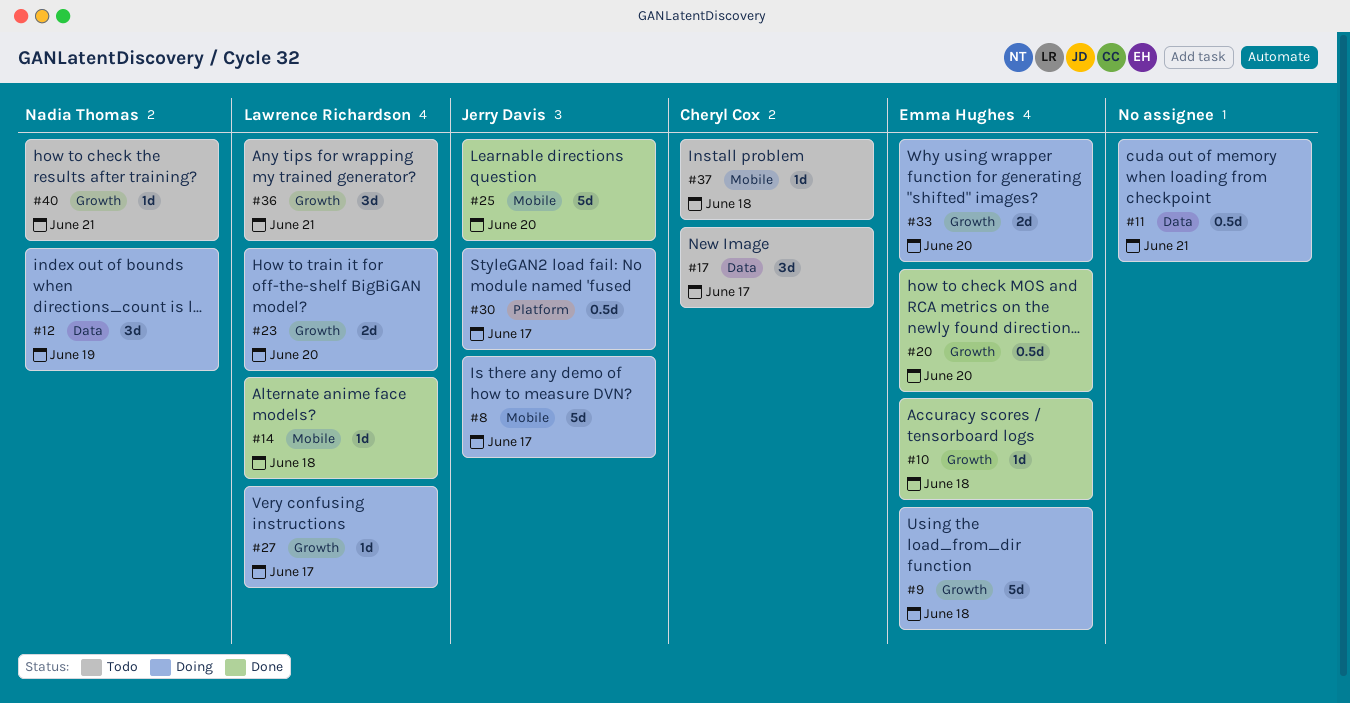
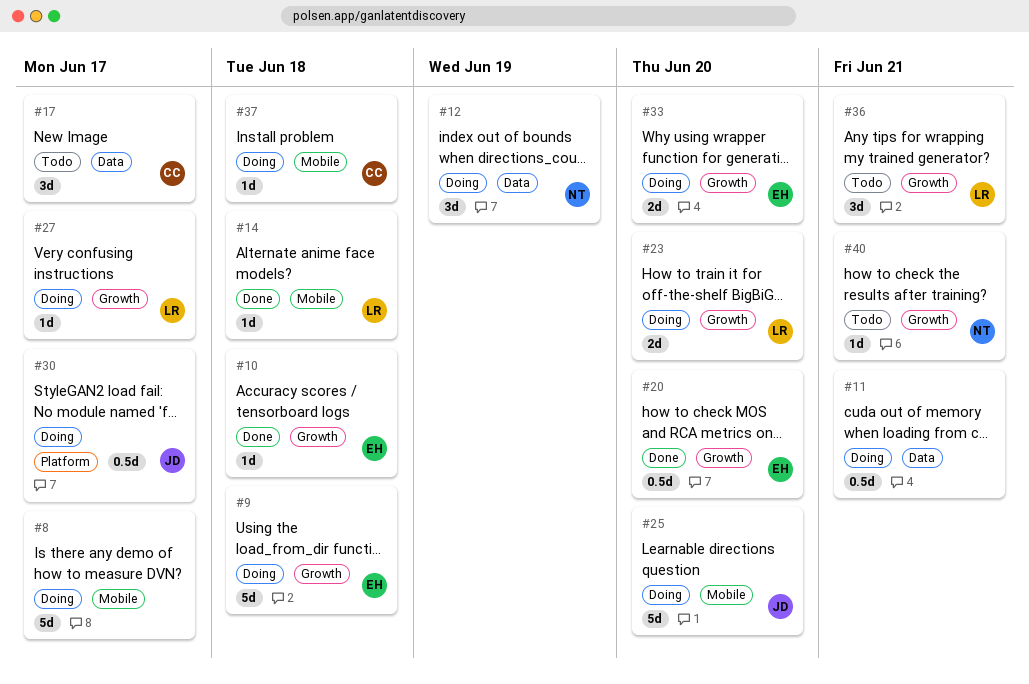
#8, owner: Jerry Davis -> none
#25, status: Done -> Doing
#37, status: Todo -> Doing

